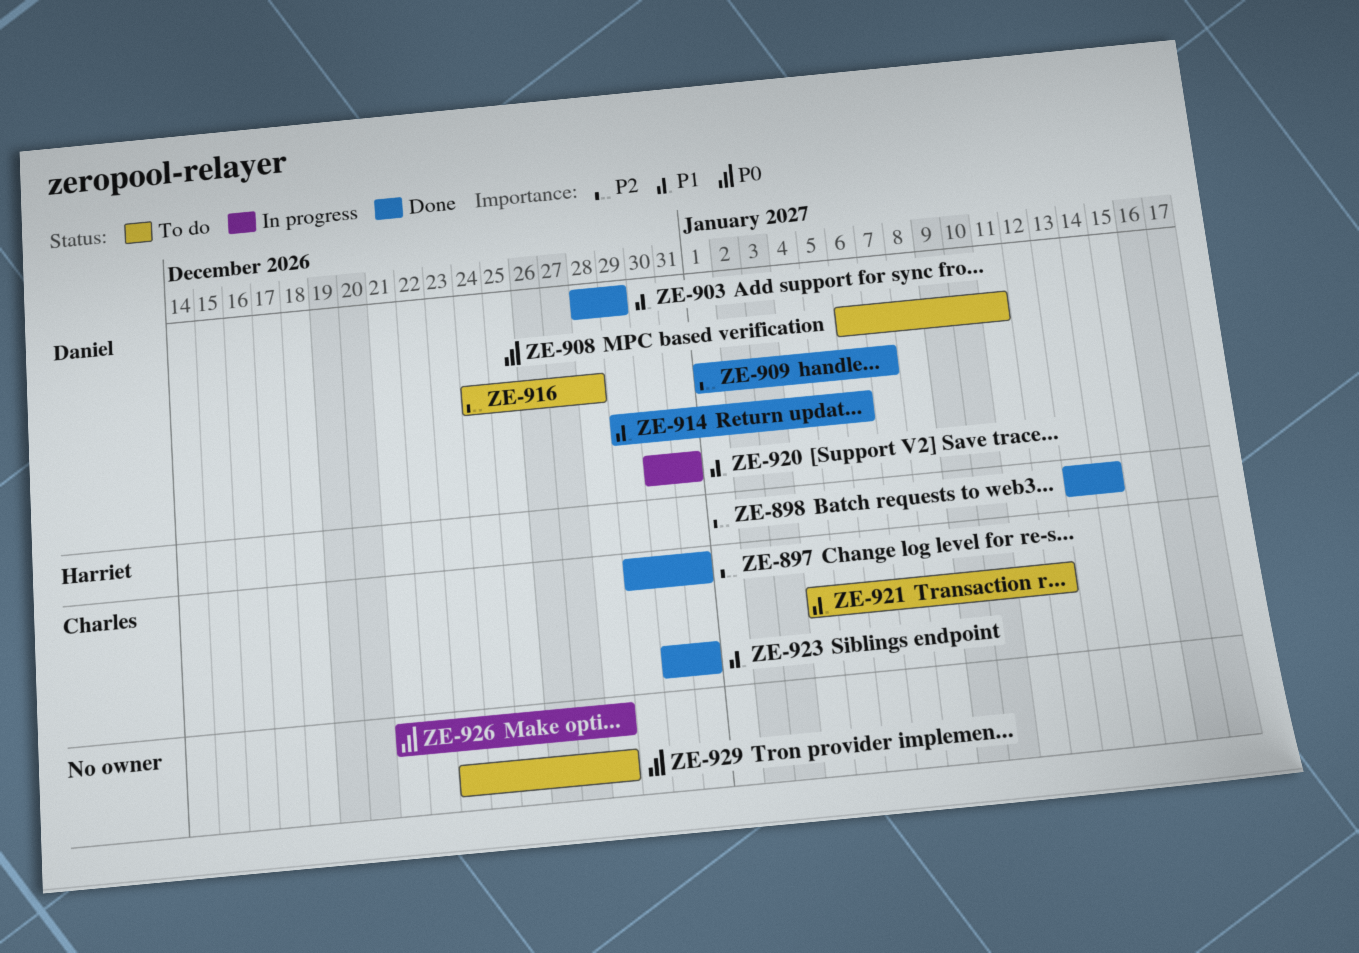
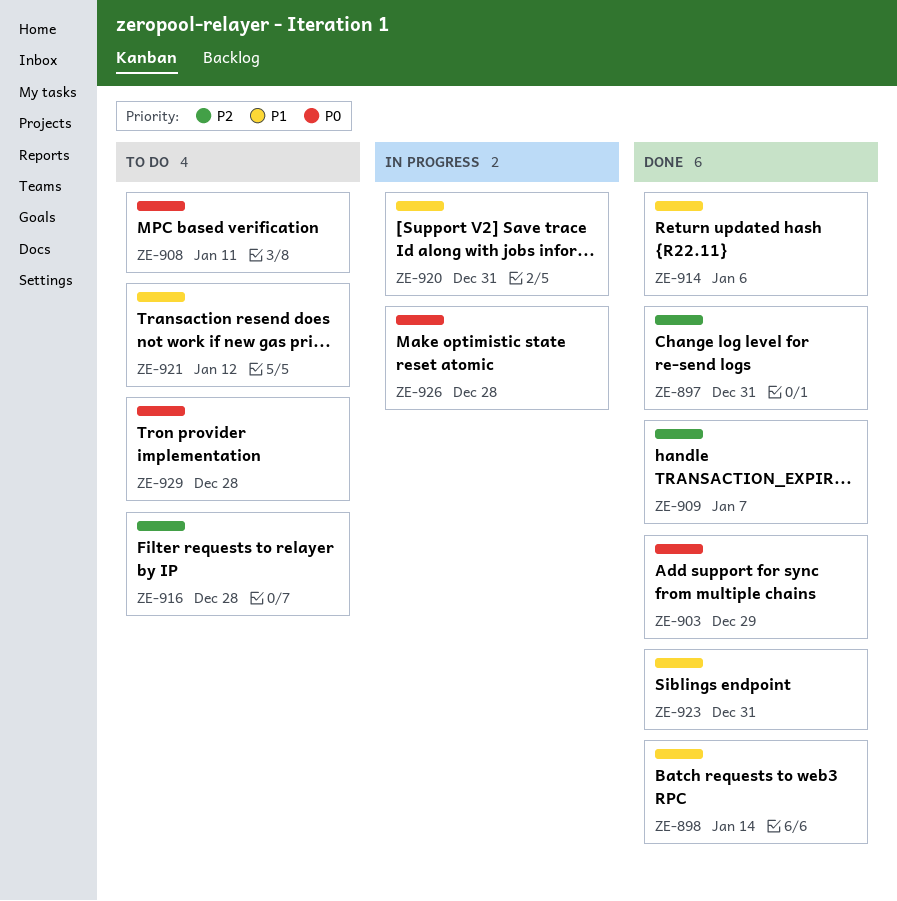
ZE-898, priority: P2 -> P1
ZE-903, priority: P1 -> P0

